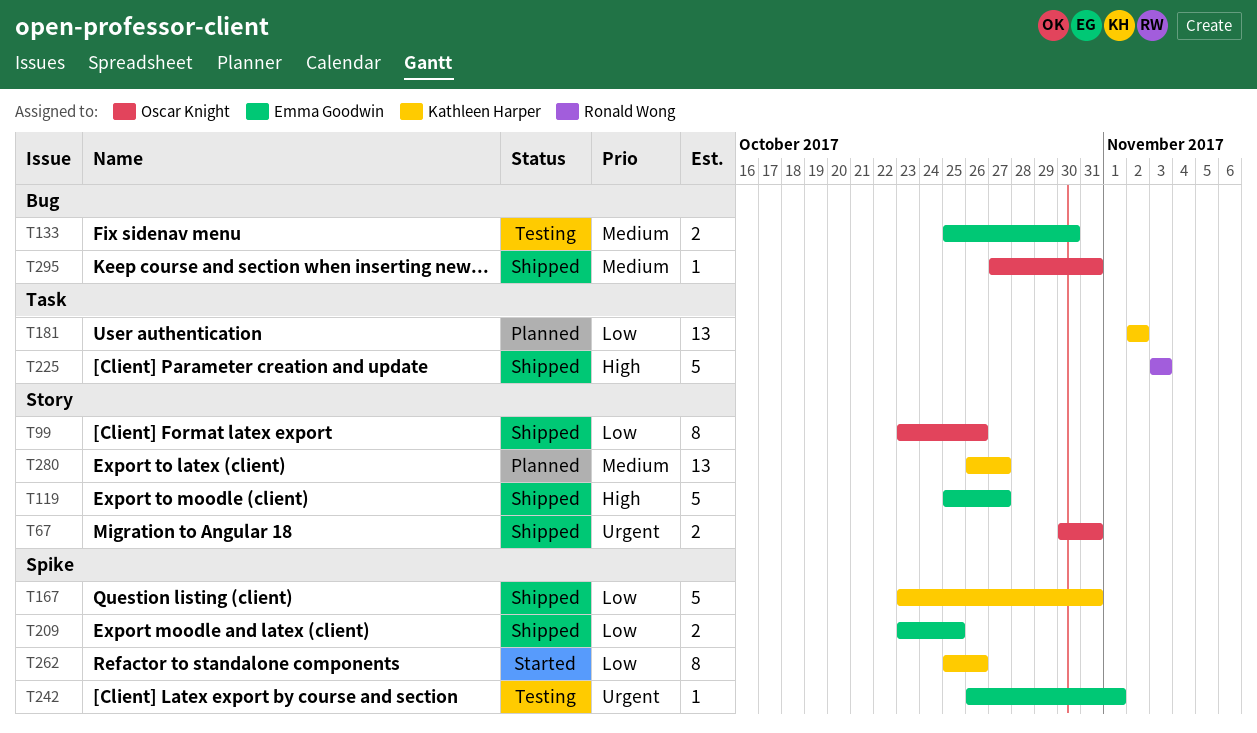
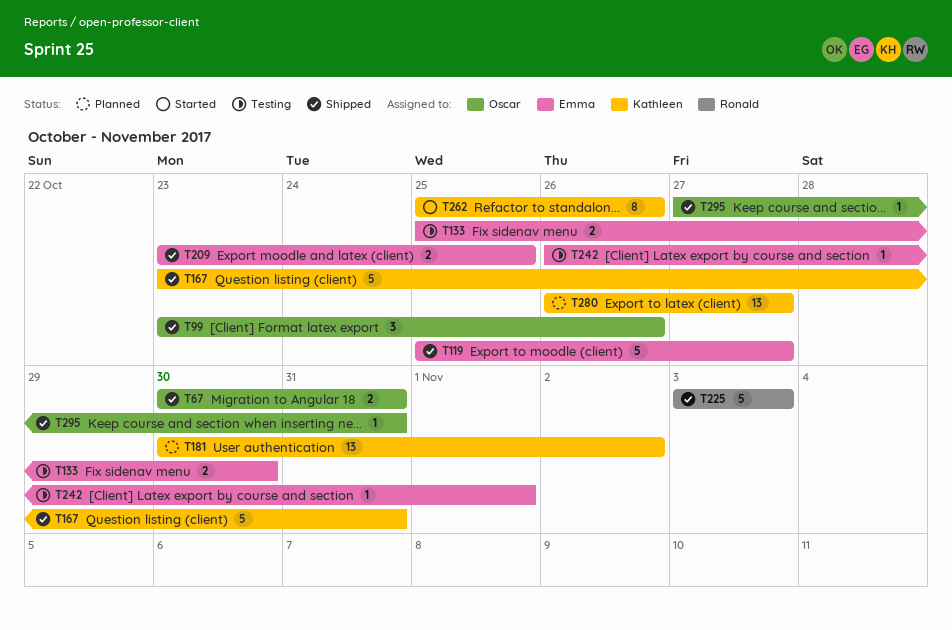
T99, estimate: 8 -> 3
T181, start: Nov 2 -> Oct 30

